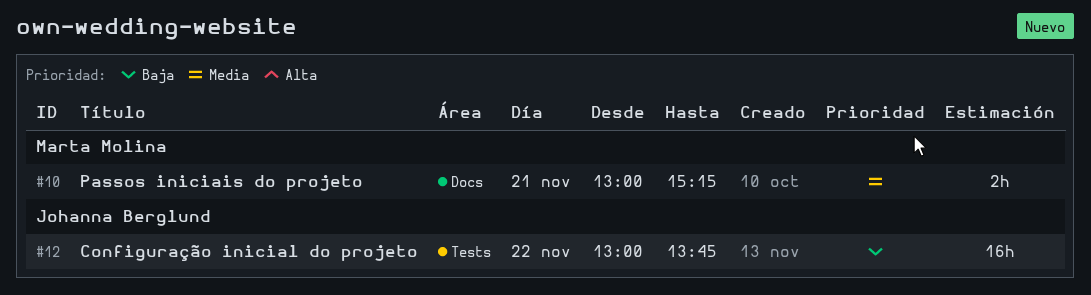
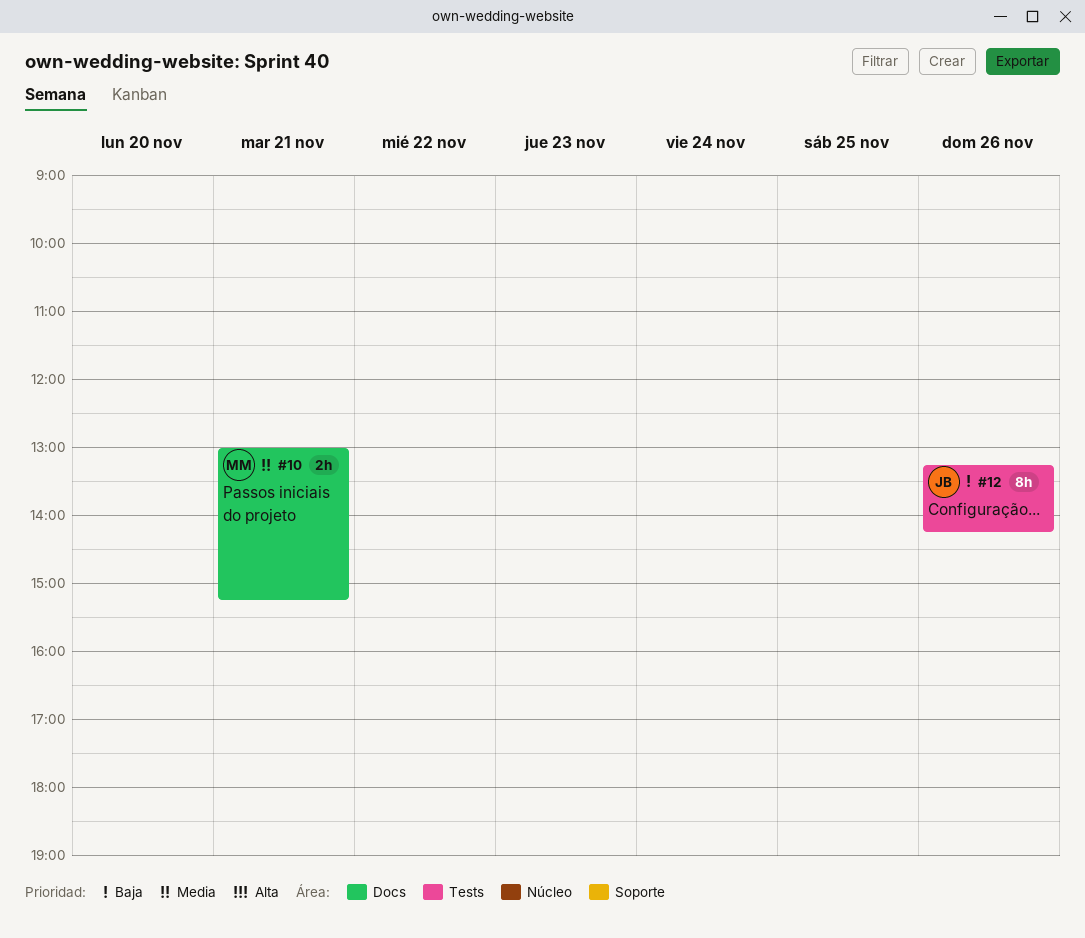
#12, estimate: 16h -> 8h
#12, day: Nov 22 -> Nov 26
#12, begins: 13:00 -> 13:15
#12, ends: 13:45 -> 14:15

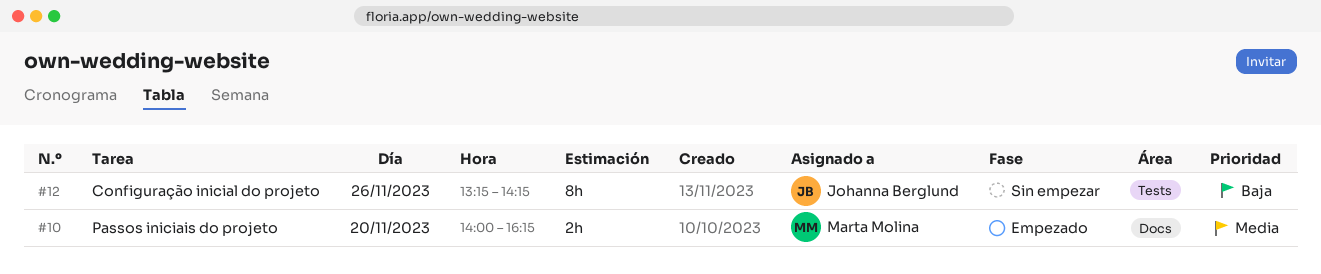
#10, day: Nov 21 -> Nov 20
#10, begins: 13:00 -> 14:00
#10, ends: 15:15 -> 16:15

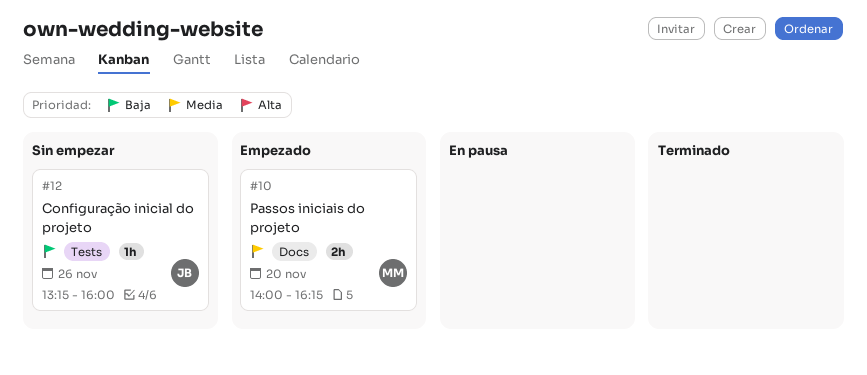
#12, estimate: 8h -> 1h
#12, ends: 14:15 -> 16:00

